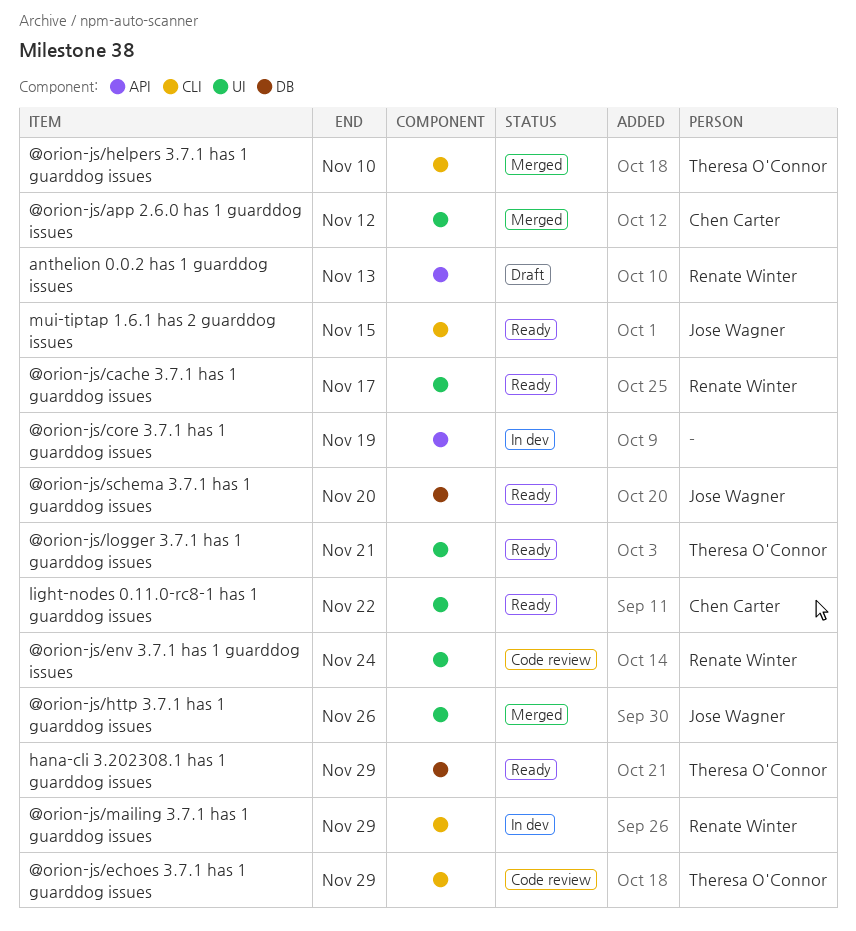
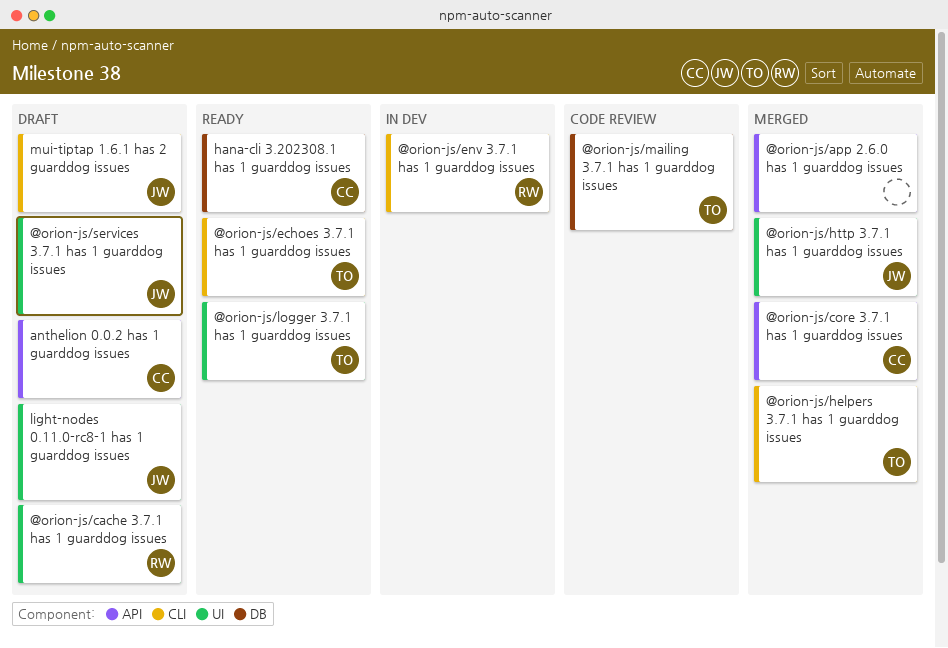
@orion-js/app 2.6.0 has 1 guarddog issues, owner: Chen Carter -> none
@orion-js/app 2.6.0 has 1 guarddog issues, label: UI -> API
@orion-js/cache 3.7.1 has 1 guarddog issues, status: Ready -> Draft
@orion-js/core 3.7.1 has 1 guarddog issues, status: In dev -> Merged
@orion-js/core 3.7.1 has 1 guarddog issues, owner: none -> Chen Carter
@orion-js/echoes 3.7.1 has 1 guarddog issues, status: Code review -> Ready
@orion-js/env 3.7.1 has 1 guarddog issues, status: Code review -> In dev
@orion-js/env 3.7.1 has 1 guarddog issues, label: UI -> CLI
@orion-js/mailing 3.7.1 has 1 guarddog issues, status: In dev -> Code review
@orion-js/mailing 3.7.1 has 1 guarddog issues, owner: Renate Winter -> Theresa O'Connor
@orion-js/mailing 3.7.1 has 1 guarddog issues, label: CLI -> DB
@orion-js/schema 3.7.1 has 1 guarddog issues: present -> none
@orion-js/services 3.7.1 has 1 guarddog issues: none -> present
anthelion 0.0.2 has 1 guarddog issues, owner: Renate Winter -> Chen Carter
hana-cli 3.202308.1 has 1 guarddog issues, owner: Theresa O'Connor -> Chen Carter
light-nodes 0.11.0-rc8-1 has 1 guarddog issues, status: Ready -> Draft
light-nodes 0.11.0-rc8-1 has 1 guarddog issues, owner: Chen Carter -> Jose Wagner
mui-tiptap 1.6.1 has 2 guarddog issues, status: Ready -> Draft

